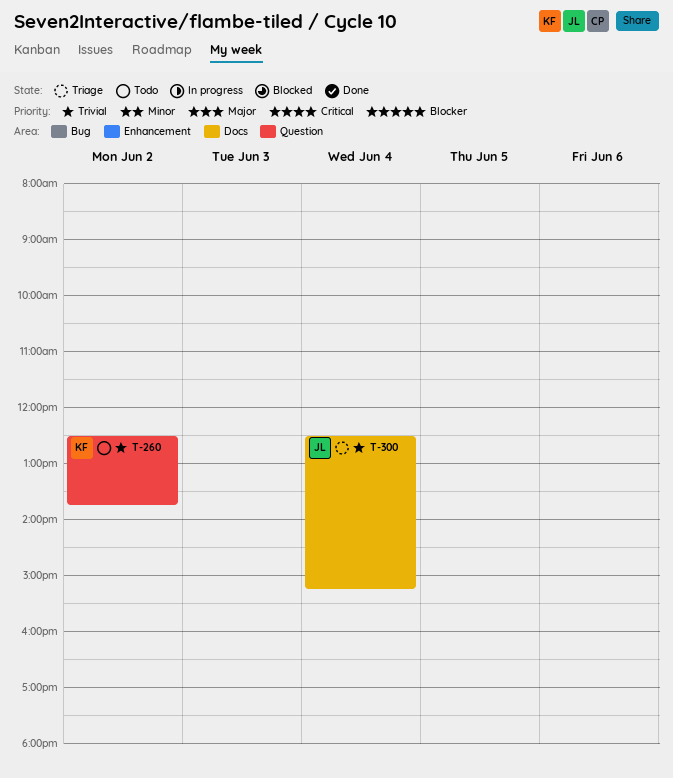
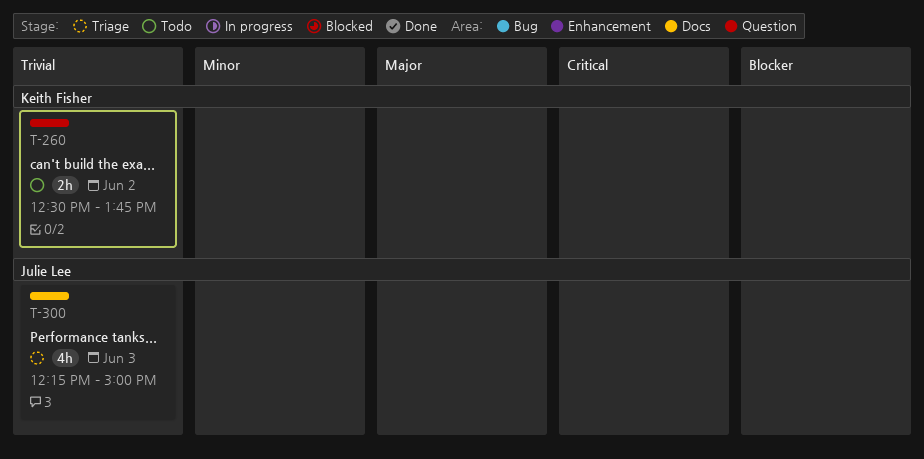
T-300, day: Jun 4 -> Jun 3
T-300, begins: 12:30 -> 12:15
T-300, ends: 15:15 -> 15:00

